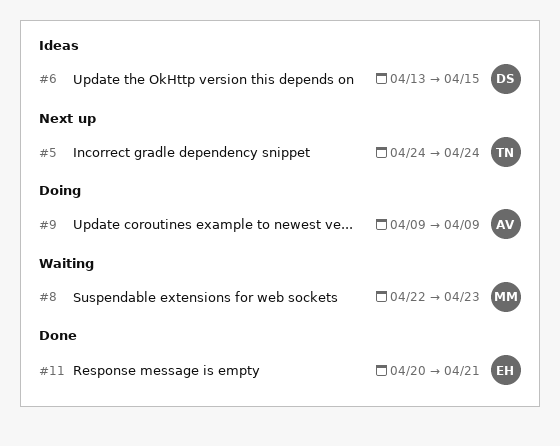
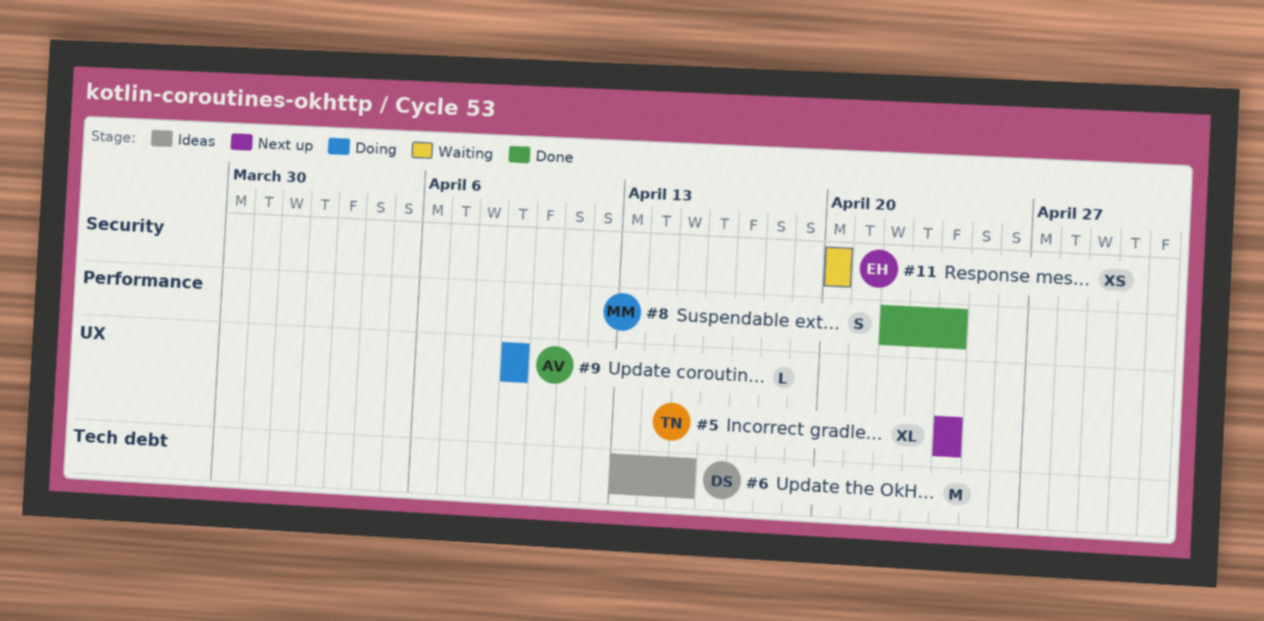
#8, status: Waiting -> Done
#8, due: Apr 23 -> Apr 24
#11, status: Done -> Waiting
#11, due: Apr 21 -> Apr 20

